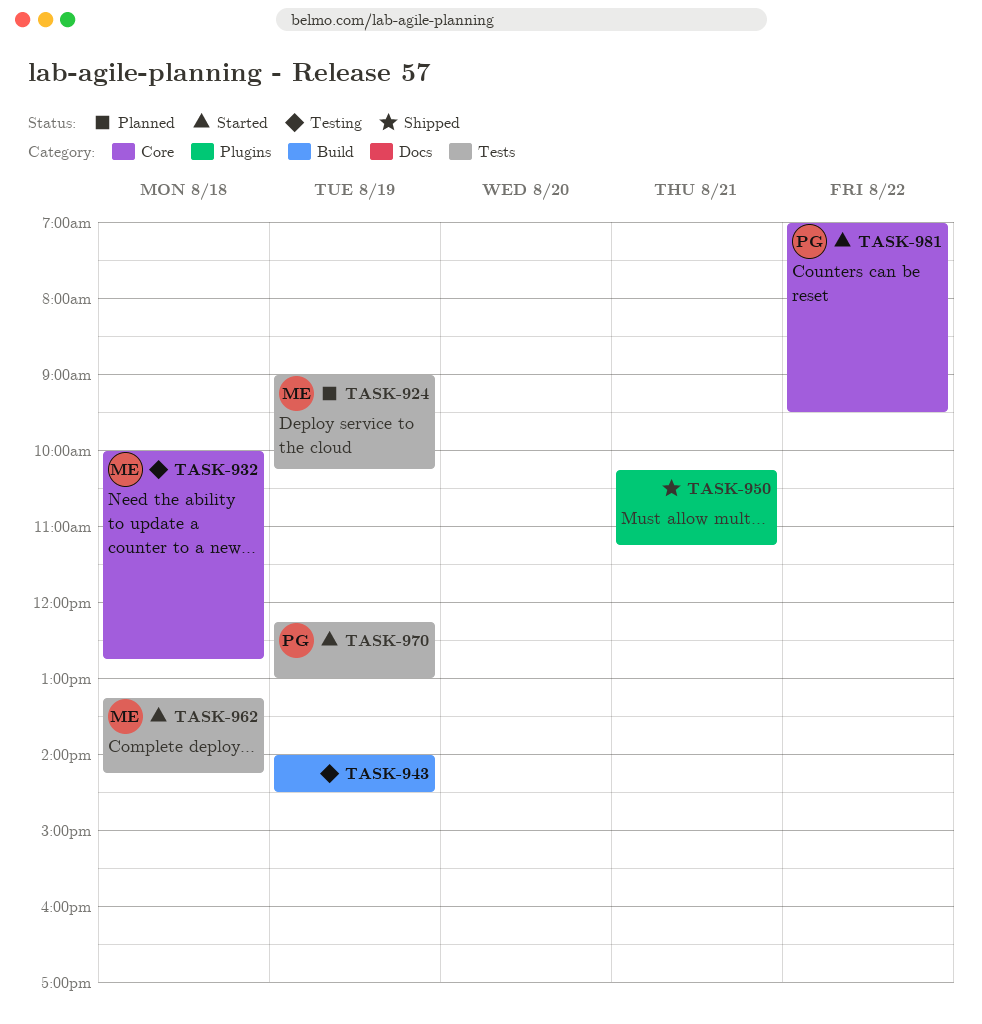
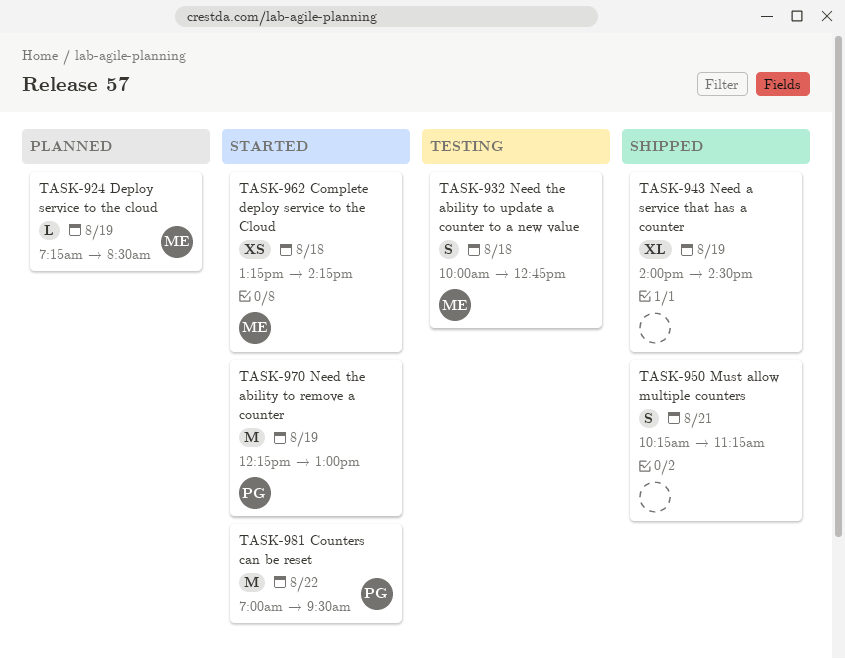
TASK-924, begins: 09:00 -> 07:15
TASK-924, ends: 10:15 -> 08:30
TASK-943, status: Testing -> Shipped

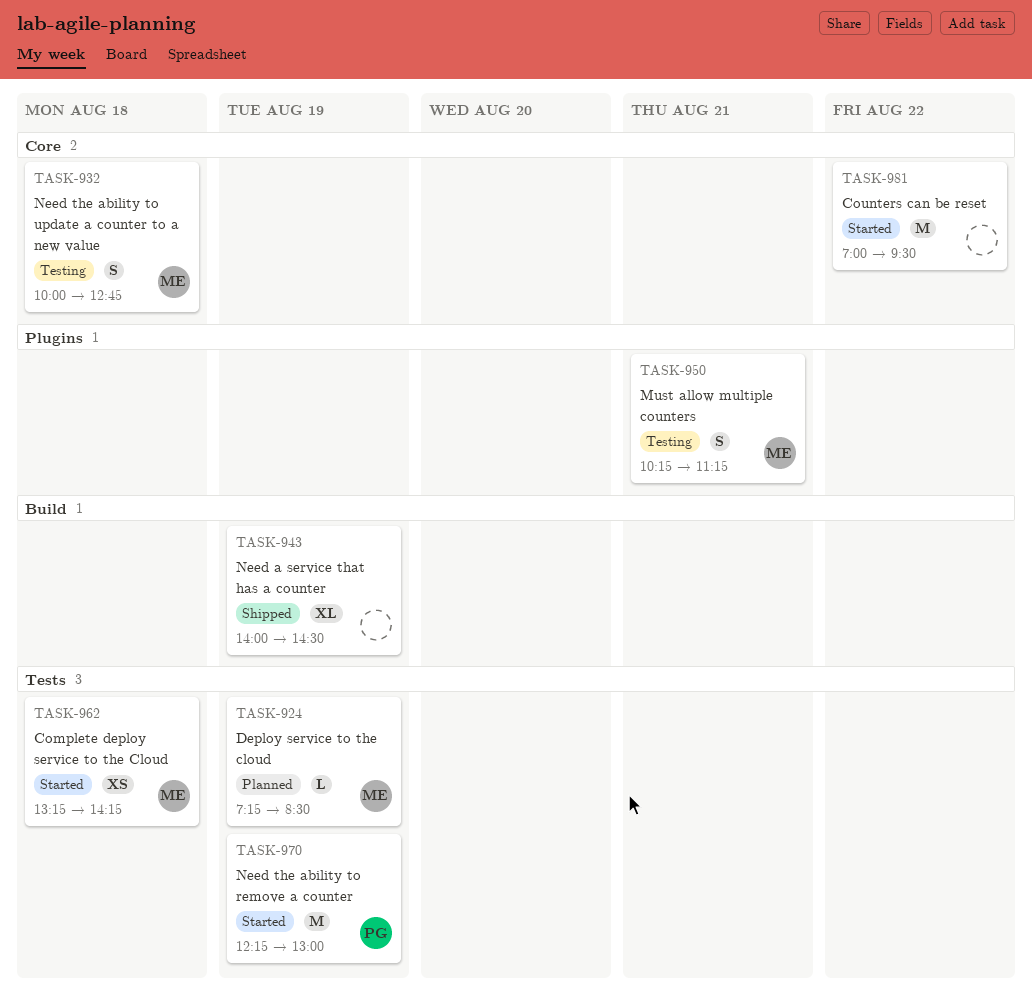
TASK-950, status: Shipped -> Testing
TASK-950, owner: none -> ME
TASK-981, owner: PG -> none

